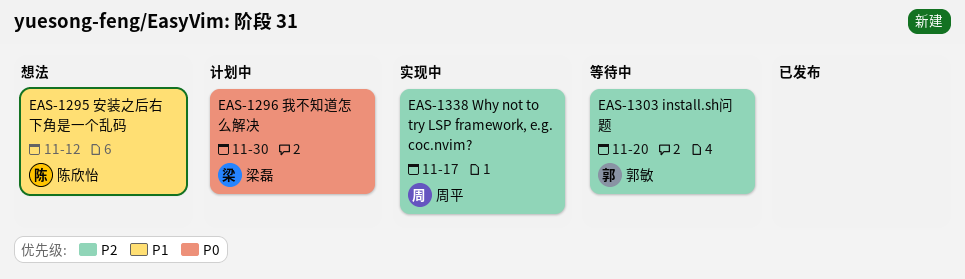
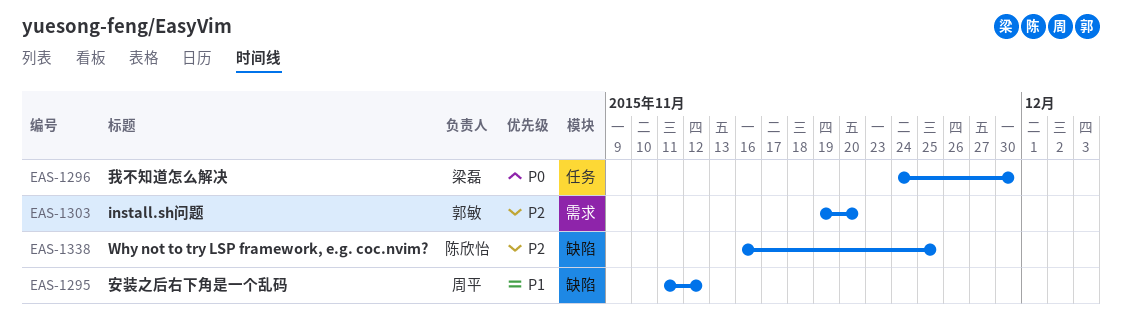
EAS-1295, owner: 陈欣怡 -> 周平
EAS-1338, owner: 周平 -> 陈欣怡
EAS-1338, due: Nov 17 -> Nov 25

